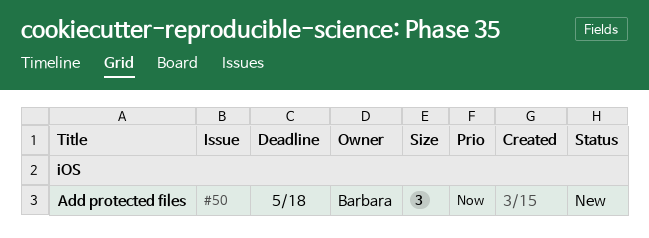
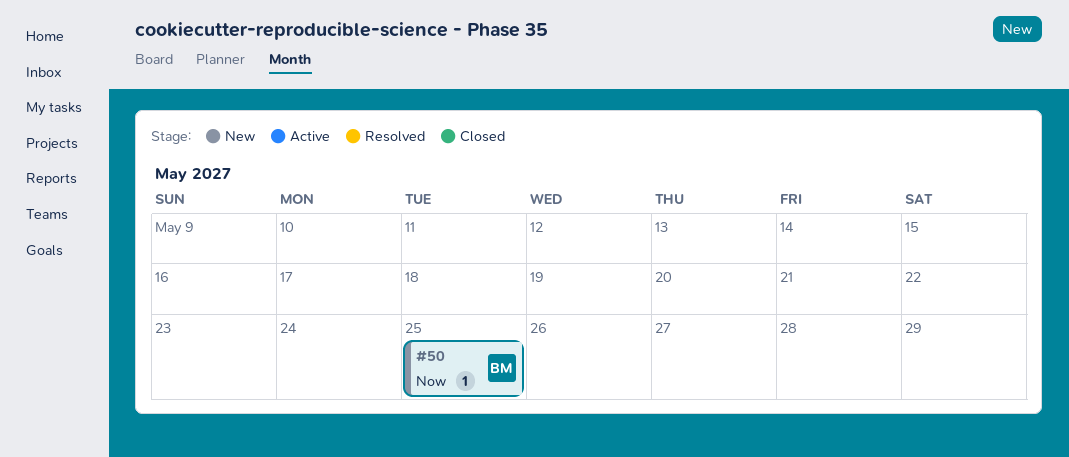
#50, estimate: 3 -> 1
#50, due: May 18 -> May 25

